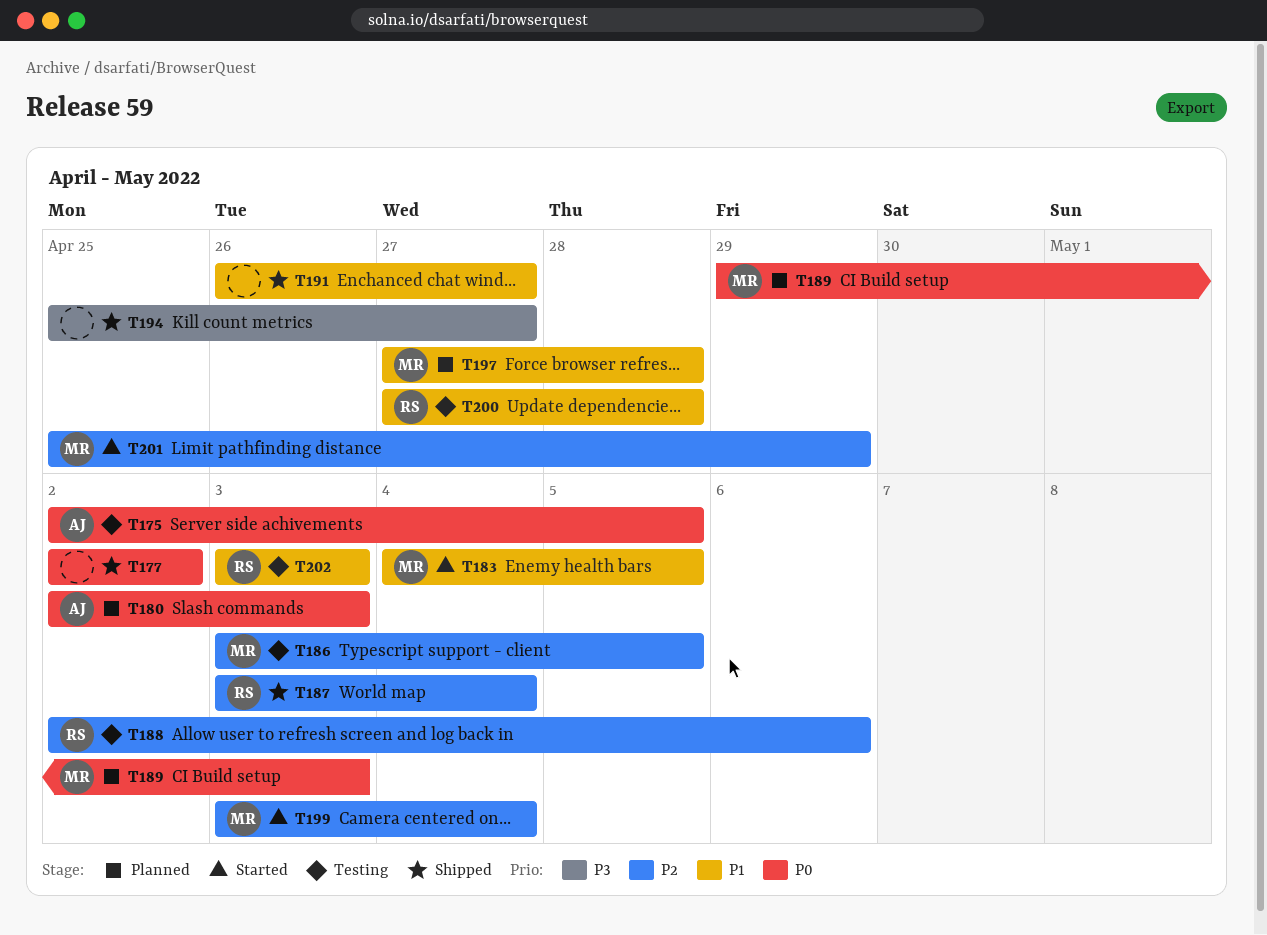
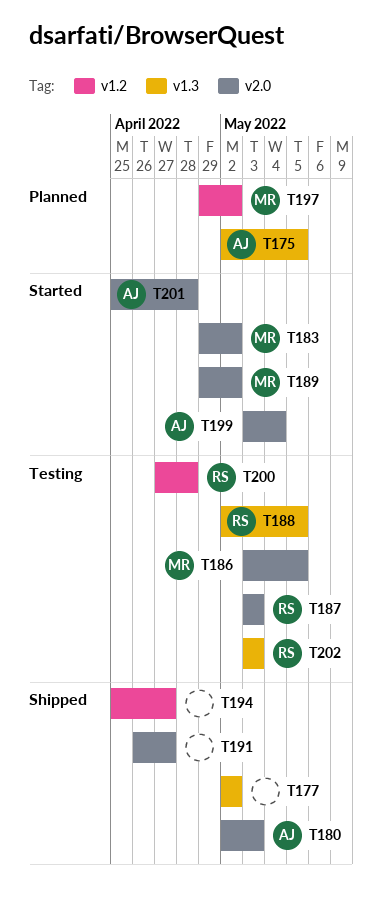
T175, status: Testing -> Planned
T180, status: Planned -> Shipped
T183, start: May 4 -> Apr 29
T183, due: May 5 -> May 2
T187, status: Shipped -> Testing
T187, due: May 4 -> May 3
T188, due: May 6 -> May 5
T189, status: Planned -> Started
T189, due: May 3 -> May 2
T197, start: Apr 27 -> Apr 29
T197, due: Apr 28 -> May 2
T199, owner: MR -> AJ
T201, owner: MR -> AJ
T201, due: Apr 29 -> Apr 28

